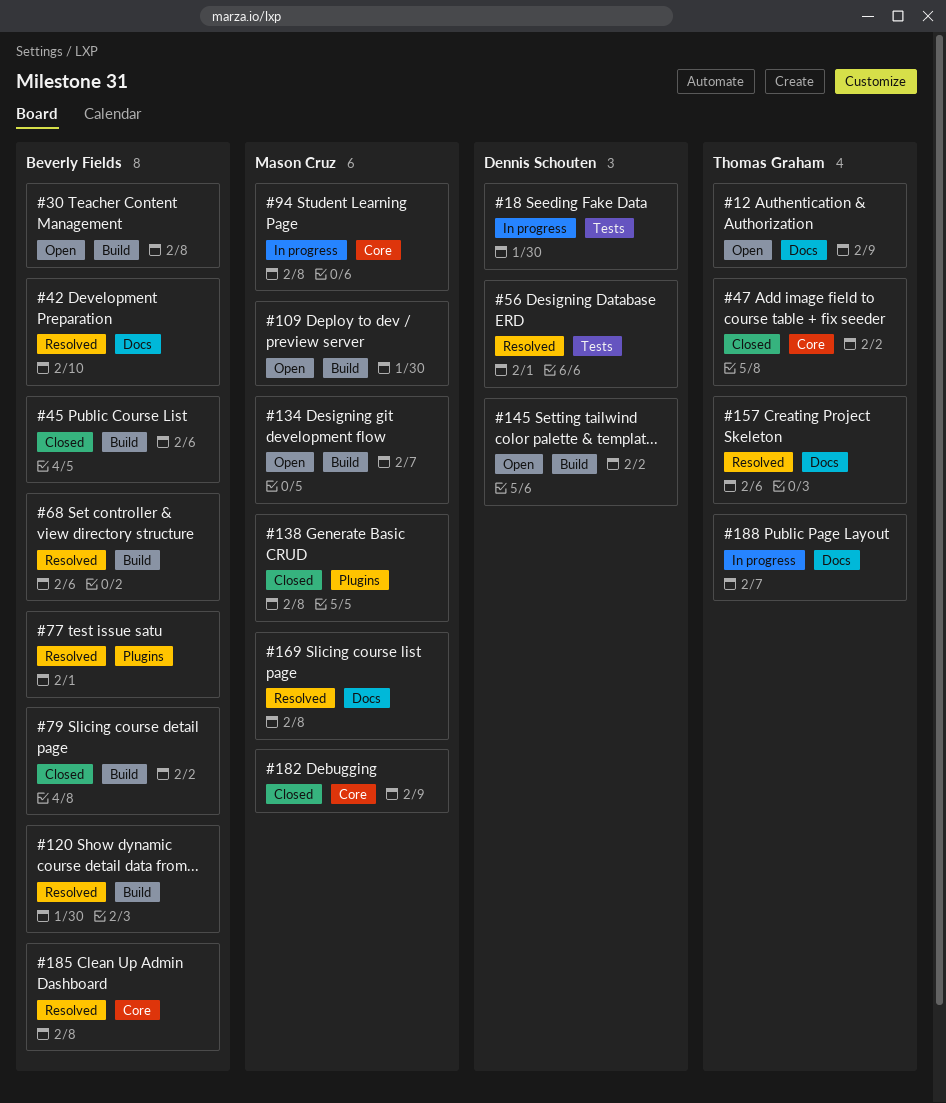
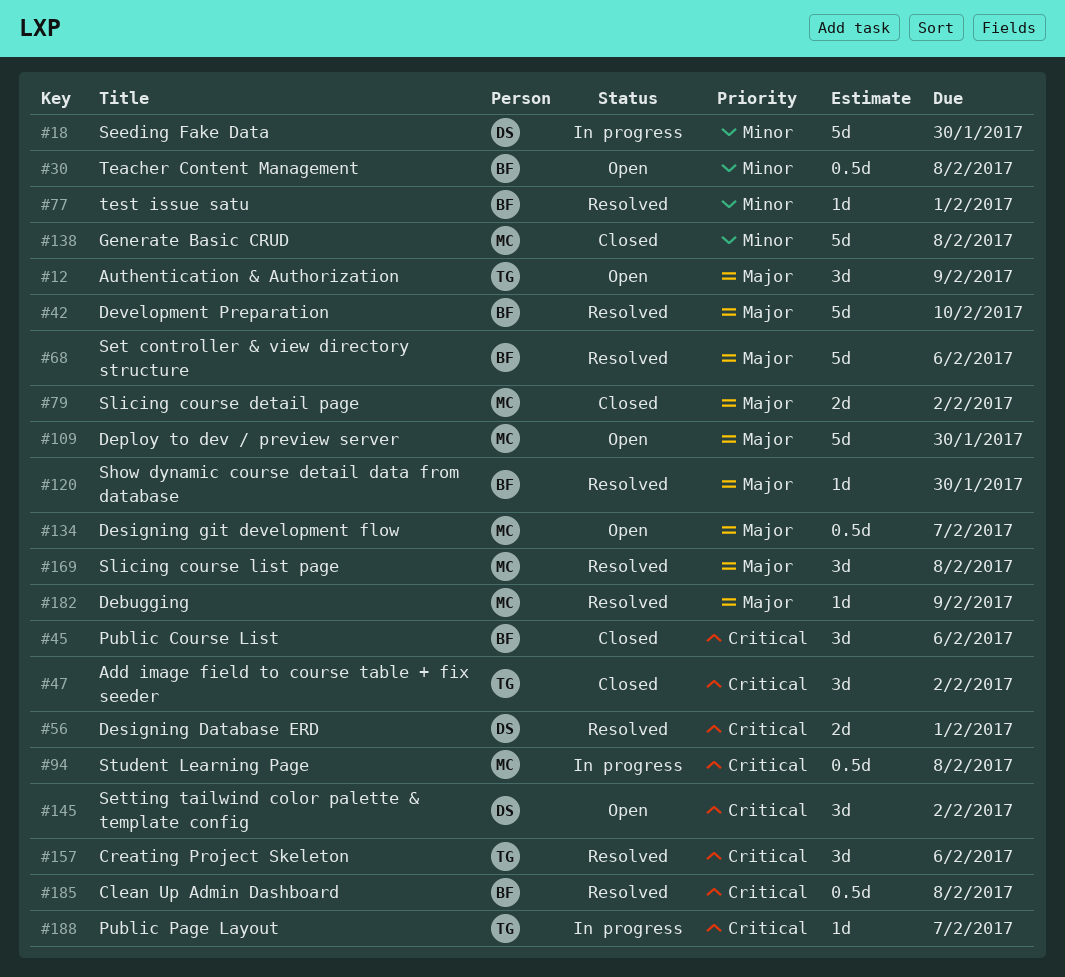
#79, owner: Beverly Fields -> Mason Cruz
#182, status: Closed -> Resolved

